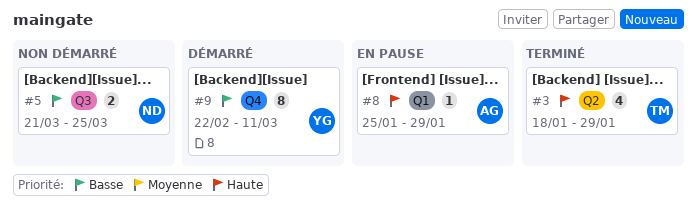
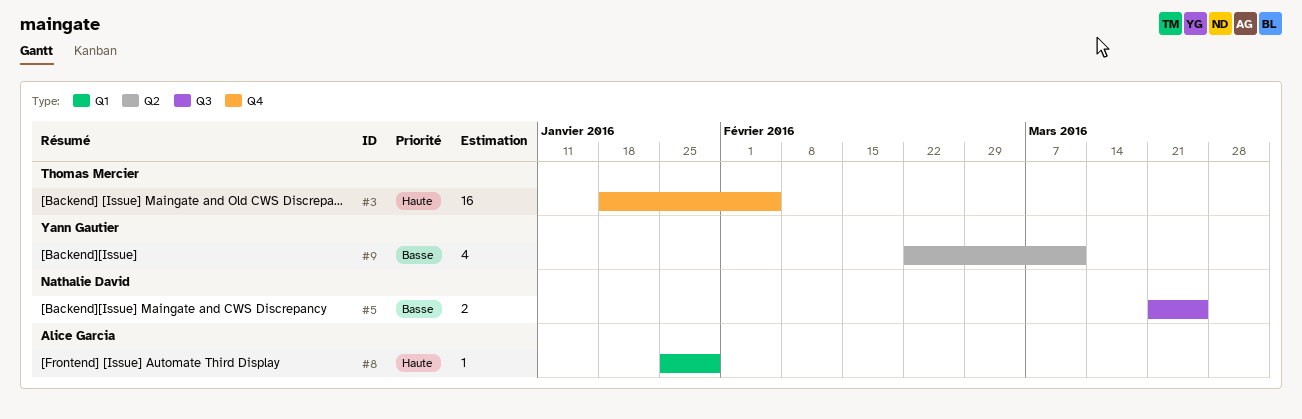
#3, label: Q2 -> Q4
#3, estimate: 4 -> 16
#3, due: Jan 29 -> Feb 5
#9, label: Q4 -> Q2
#9, estimate: 8 -> 4

